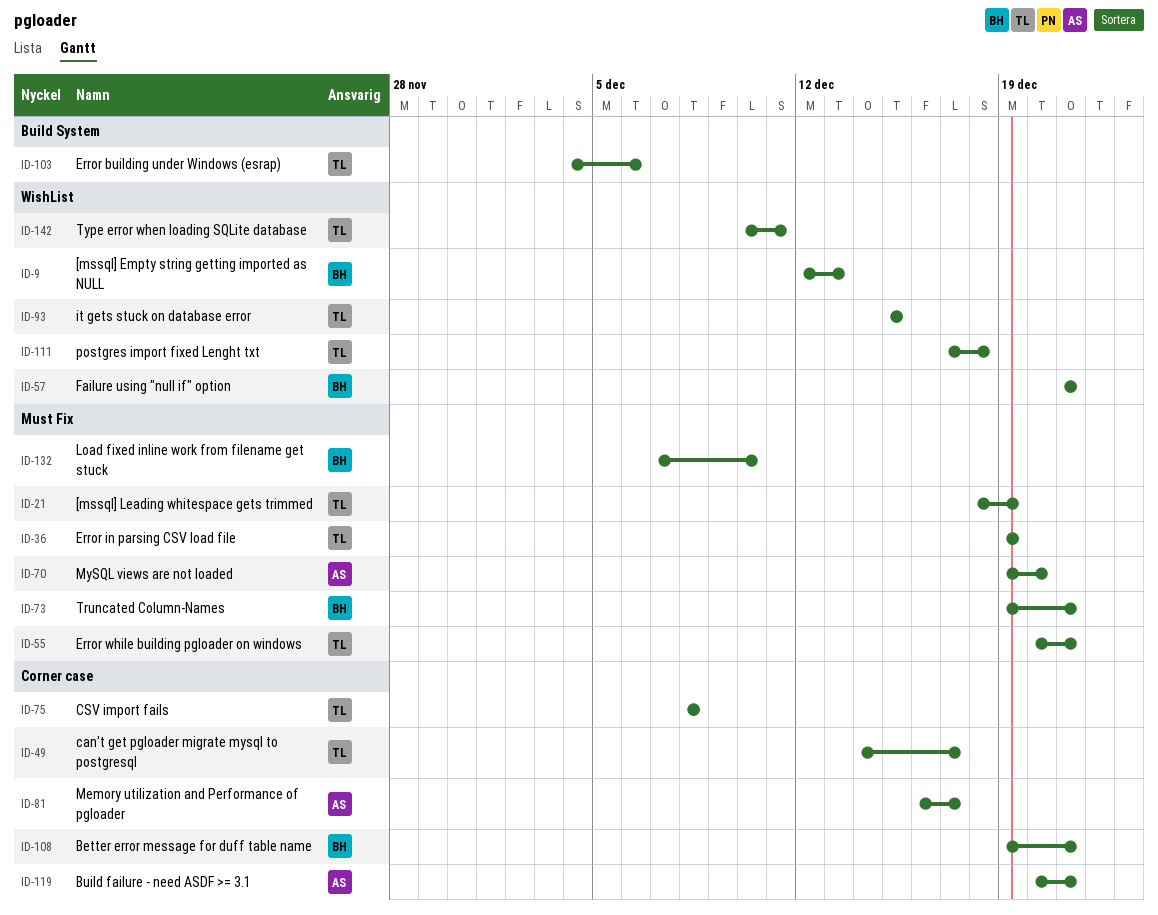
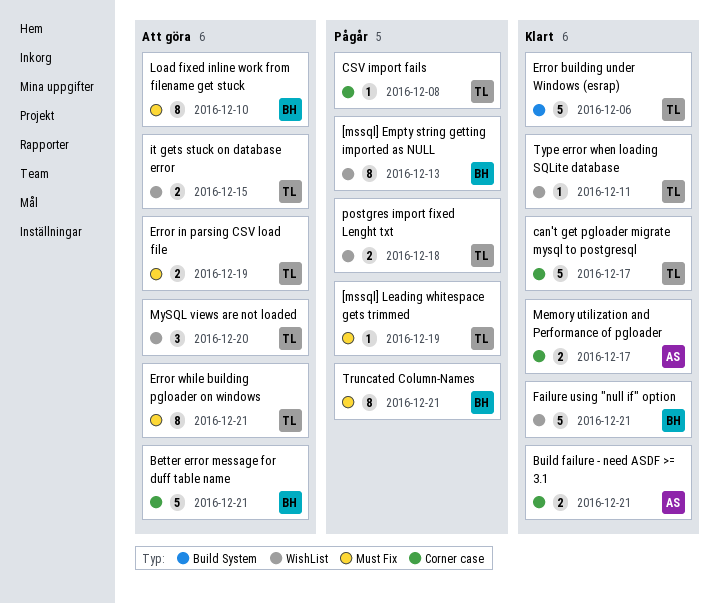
MySQL views are not loaded, owner: AS -> TL
MySQL views are not loaded, label: Must Fix -> WishList

